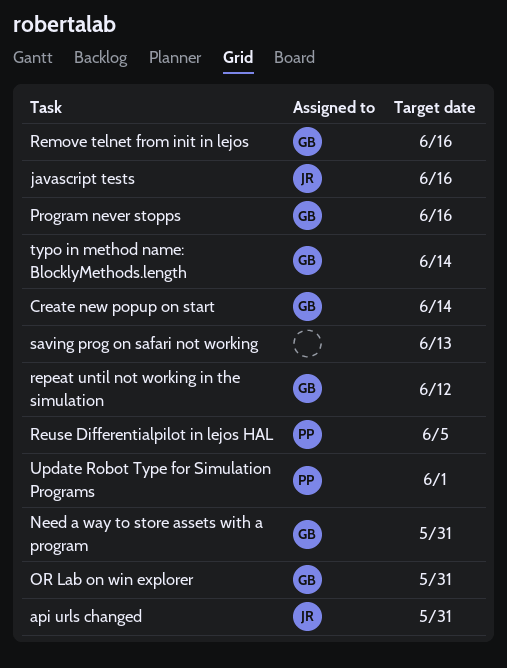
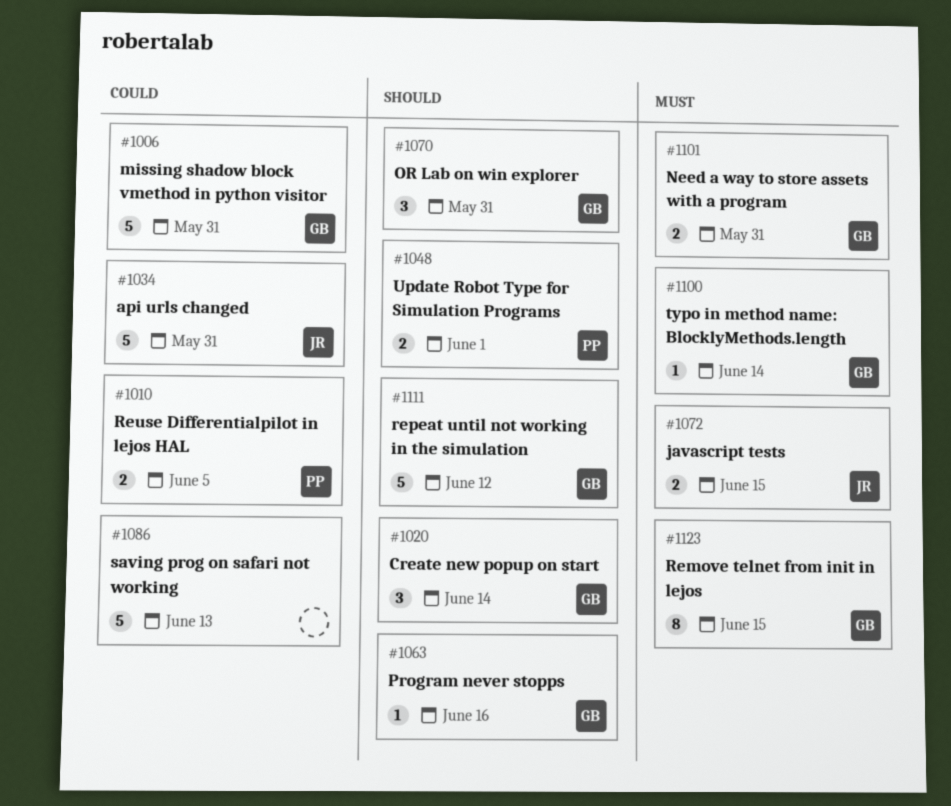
javascript tests, due: Jun 16 -> Jun 15
missing shadow block vmethod in python visitor: none -> present
Remove telnet from init in lejos, due: Jun 16 -> Jun 15

